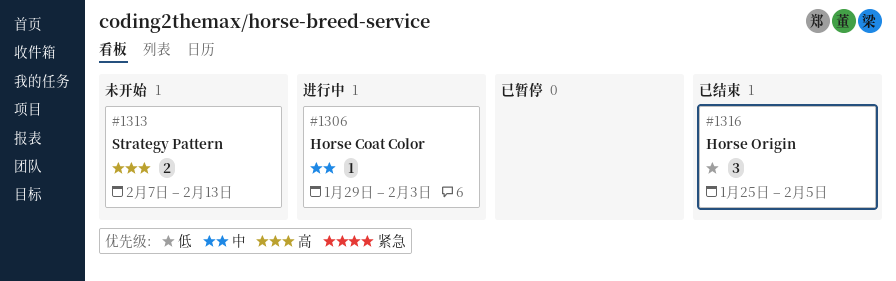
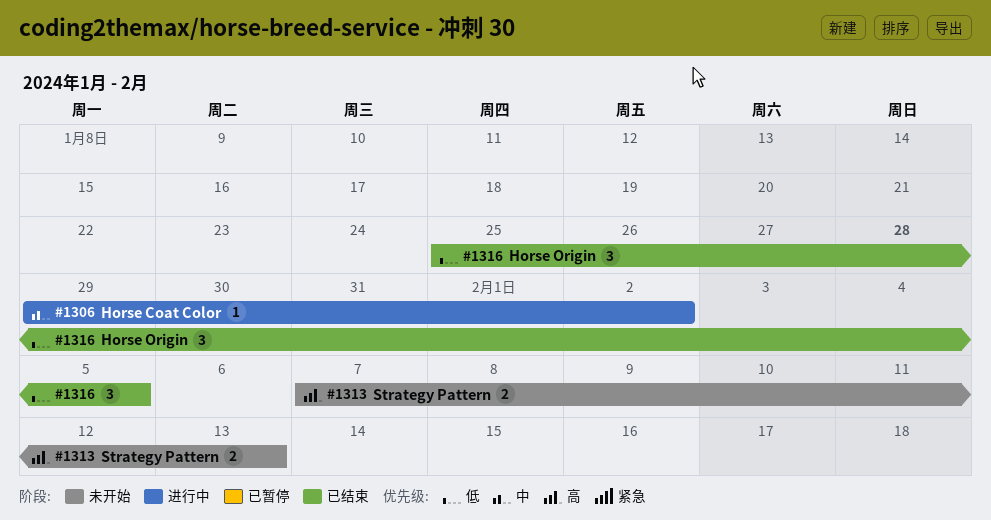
#1306, due: Feb 3 -> Feb 2

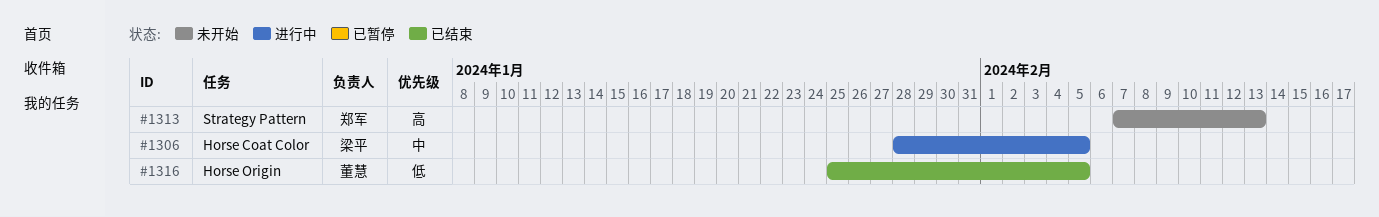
#1306, start: Jan 29 -> Jan 28
#1306, due: Feb 2 -> Feb 5

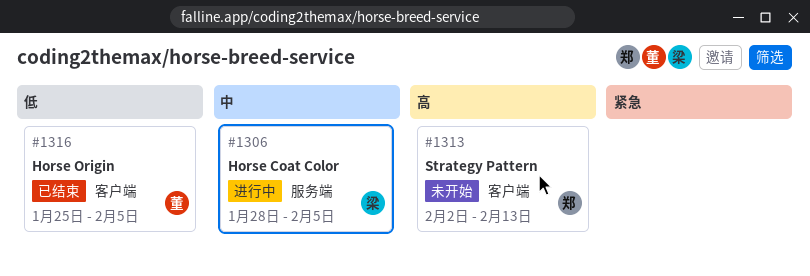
#1313, start: Feb 7 -> Feb 2

